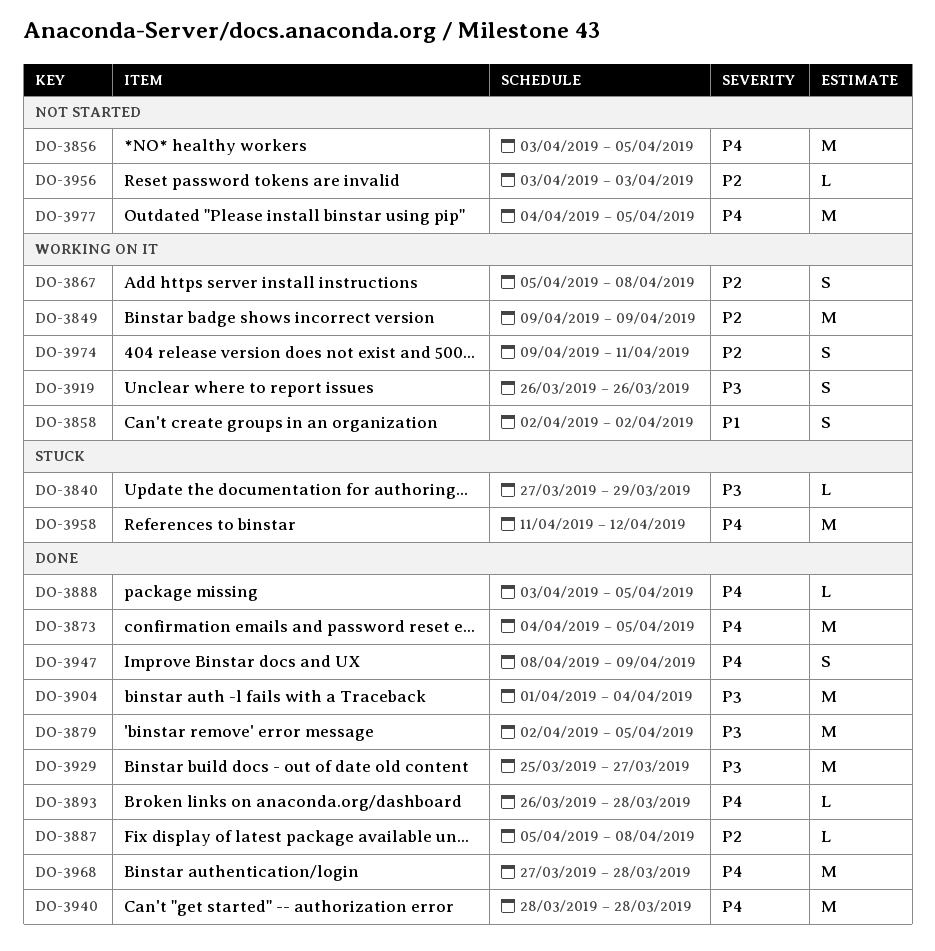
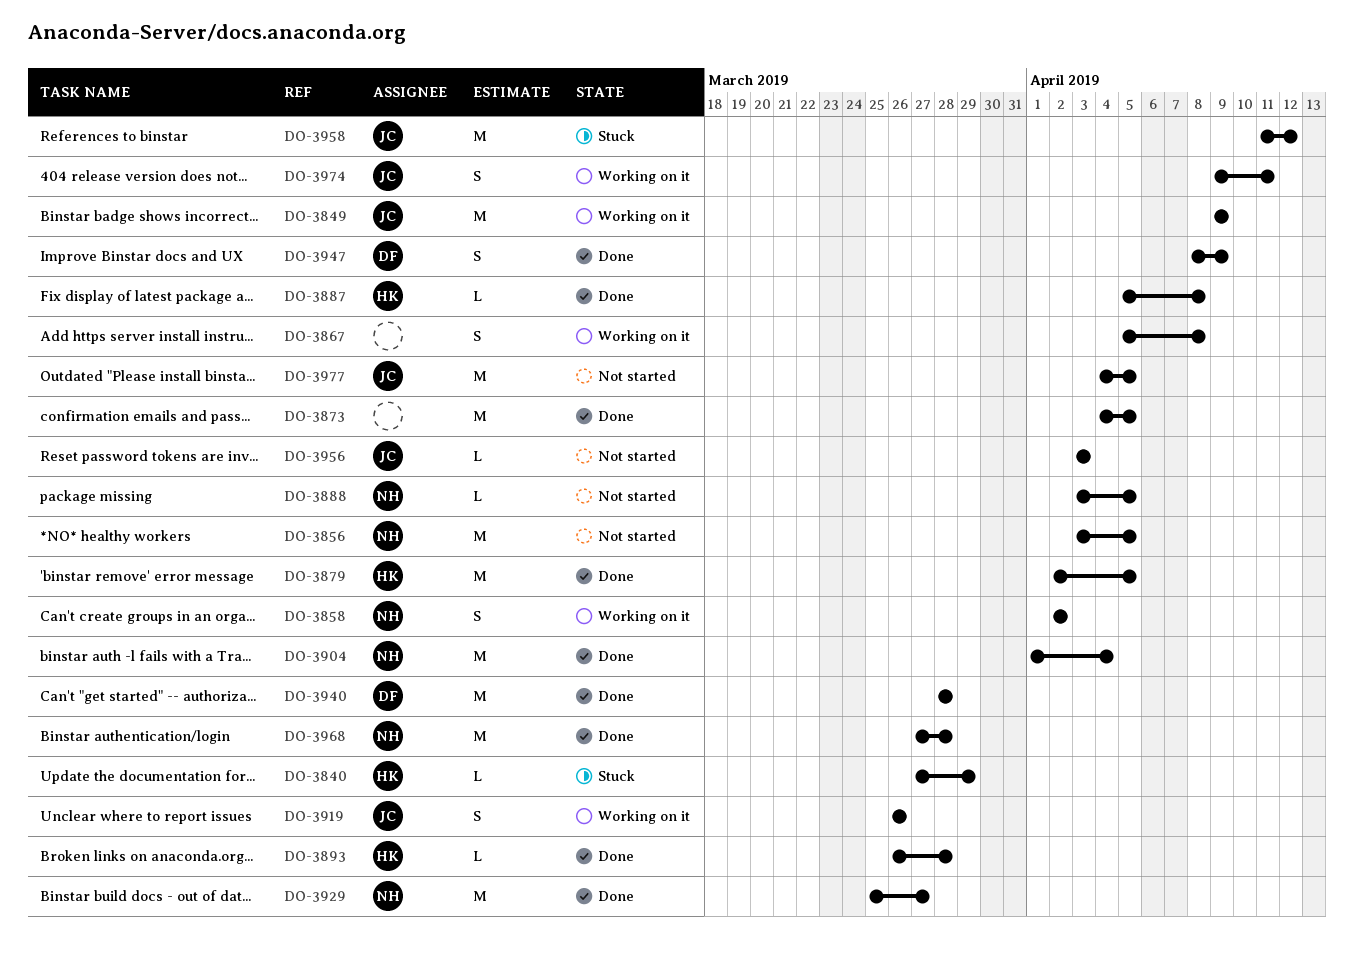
DO-3888, status: Done -> Not started

